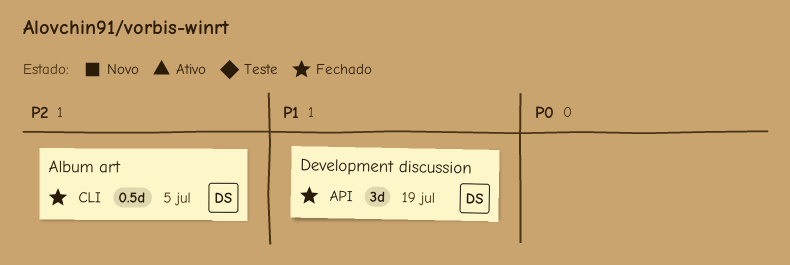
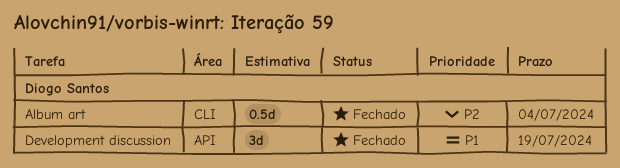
Album art, due: Jul 5 -> Jul 4

